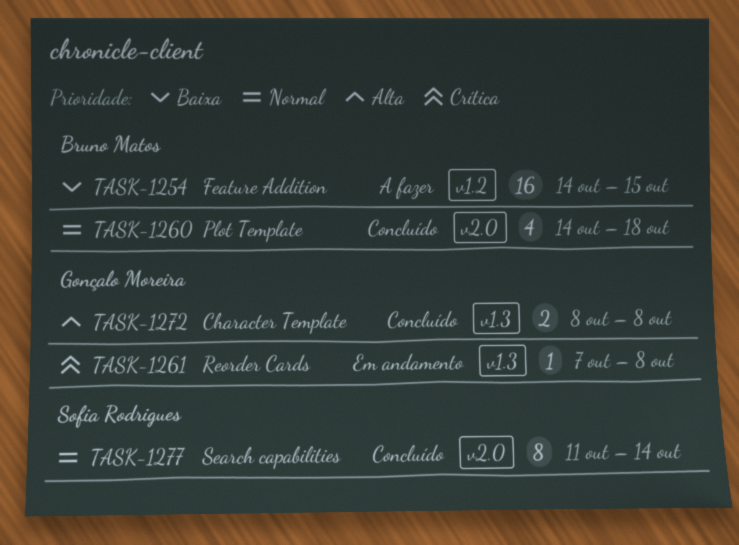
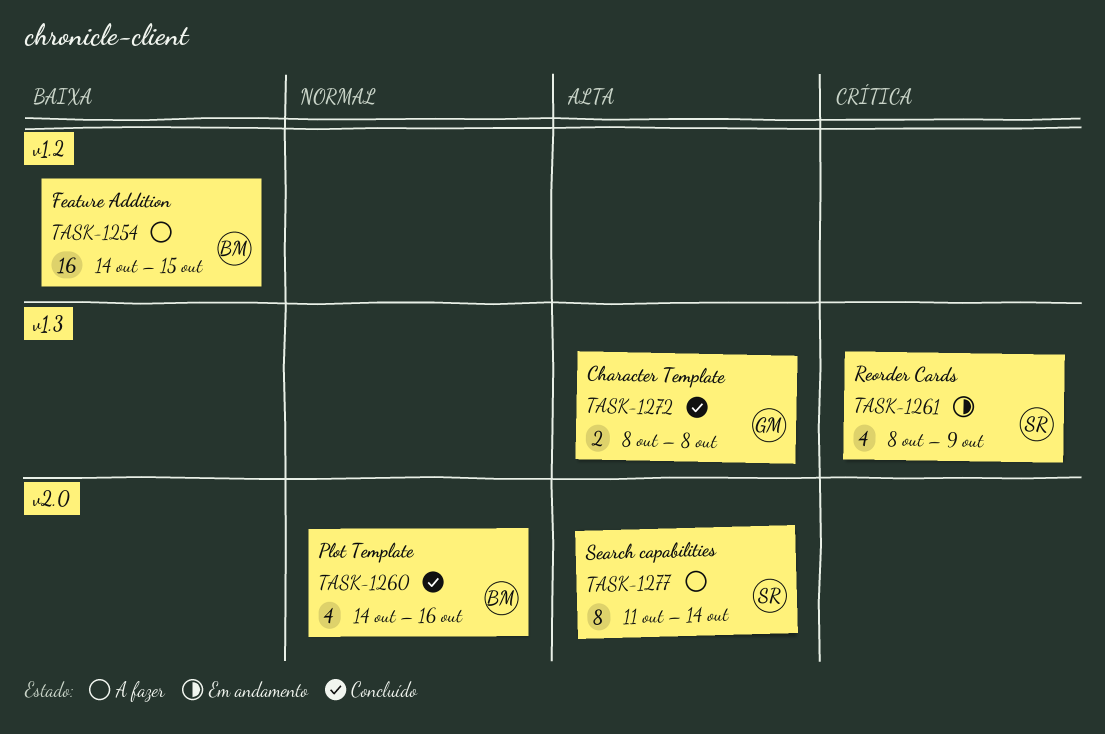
TASK-1260, due: Oct 18 -> Oct 16
TASK-1261, owner: Gonçalo Moreira -> Sofia Rodrigues
TASK-1261, estimate: 1 -> 4
TASK-1261, start: Oct 7 -> Oct 8
TASK-1261, due: Oct 8 -> Oct 9
TASK-1277, status: Concluído -> A fazer
TASK-1277, priority: Normal -> Alta

